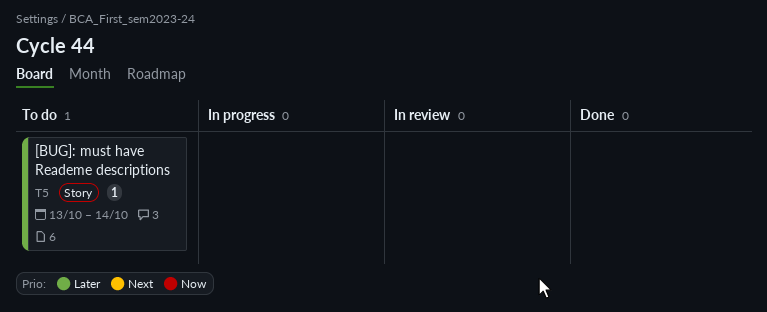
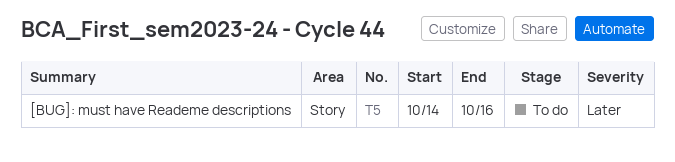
T5, start: Oct 13 -> Oct 14
T5, due: Oct 14 -> Oct 16

